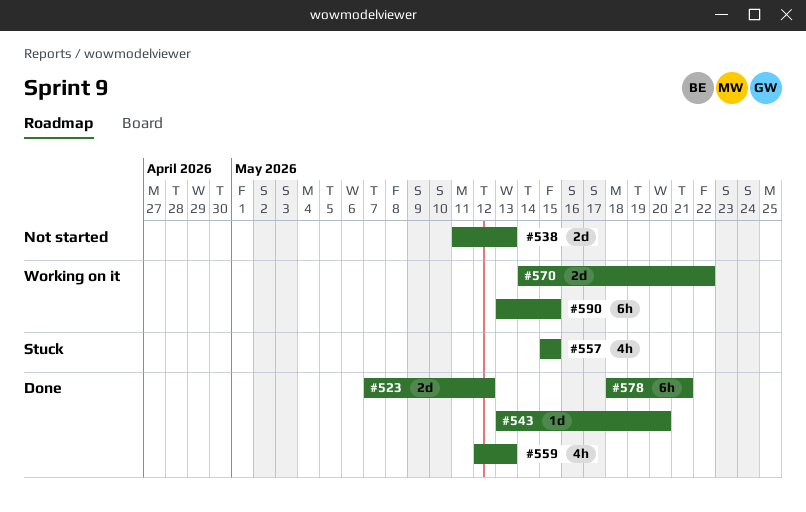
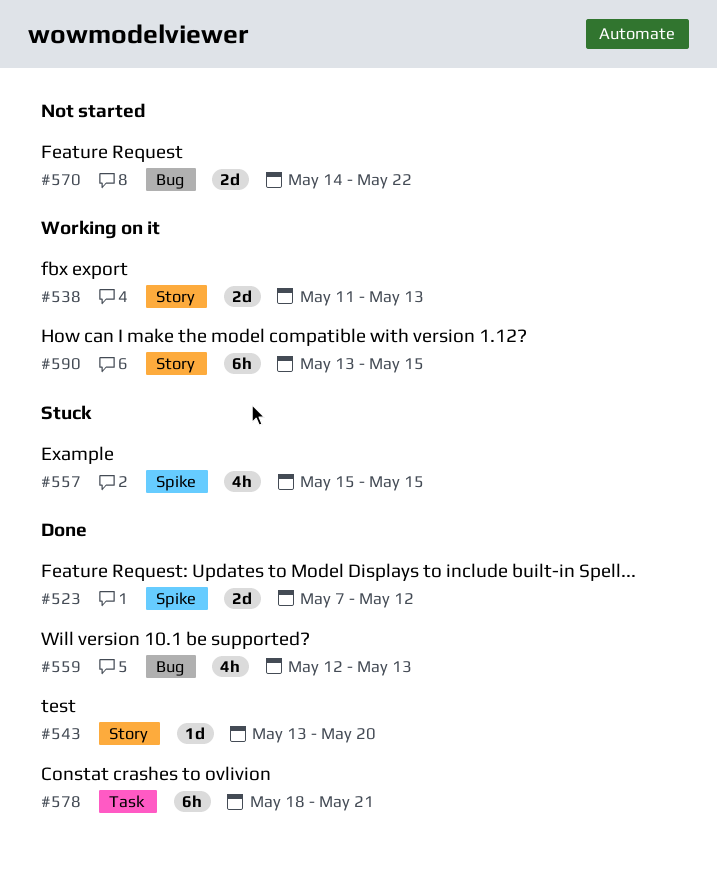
#538, status: Not started -> Working on it
#570, status: Working on it -> Not started

